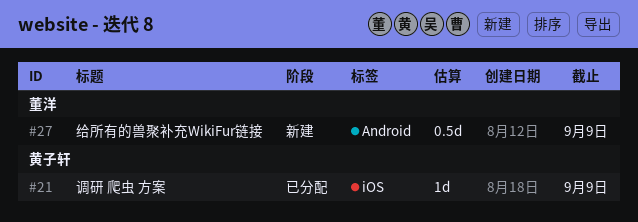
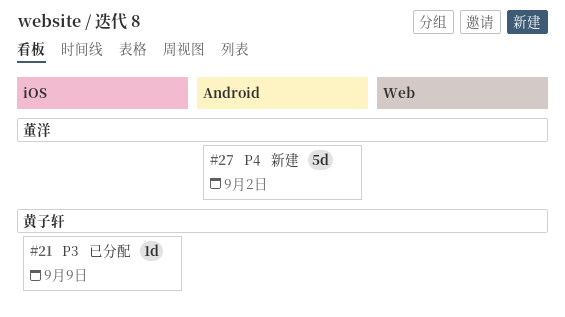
#27, estimate: 0.5d -> 5d
#27, due: Sep 9 -> Sep 2

